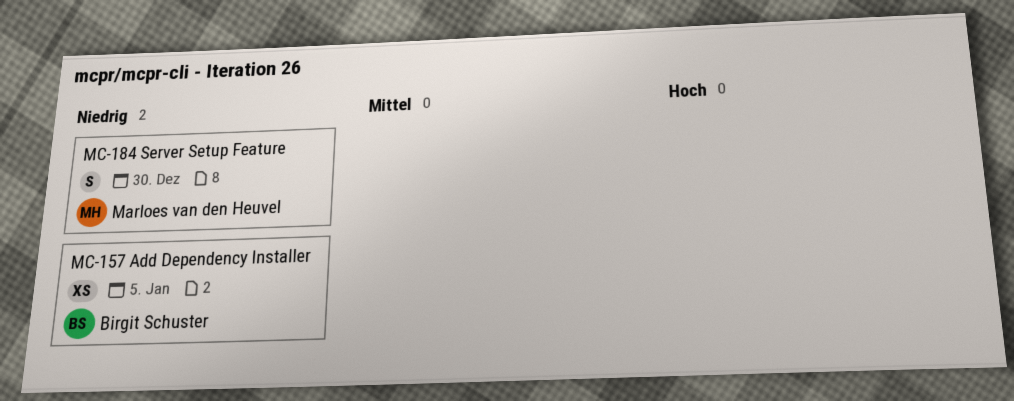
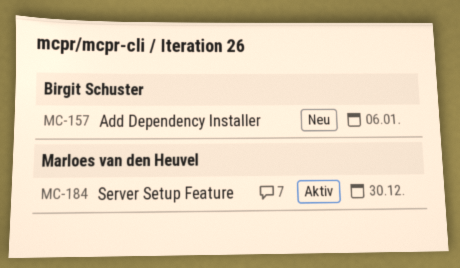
MC-157, due: Jan 5 -> Jan 6

